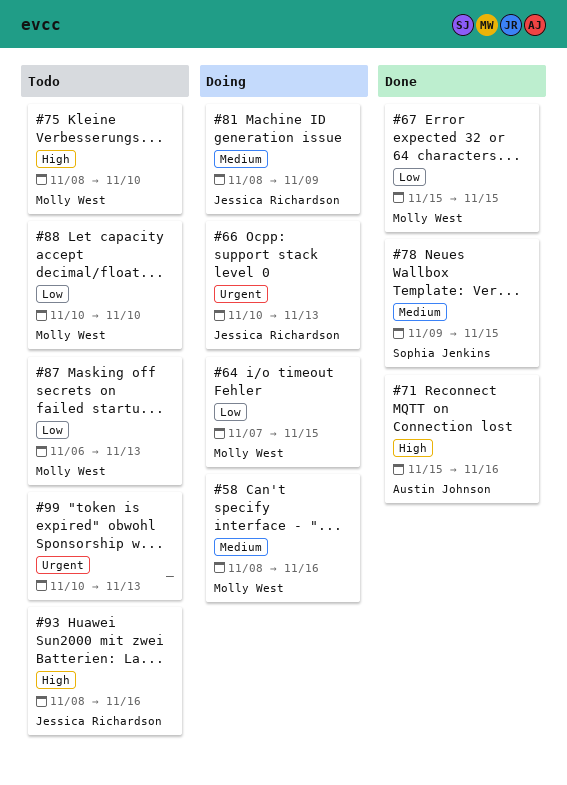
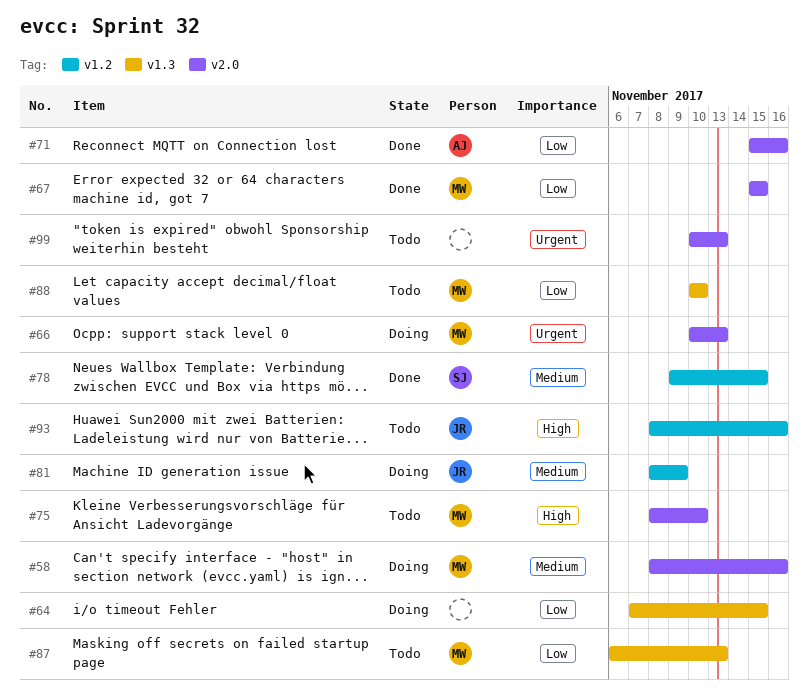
#64, owner: Molly West -> none
#66, owner: Jessica Richardson -> Molly West
#71, priority: High -> Low

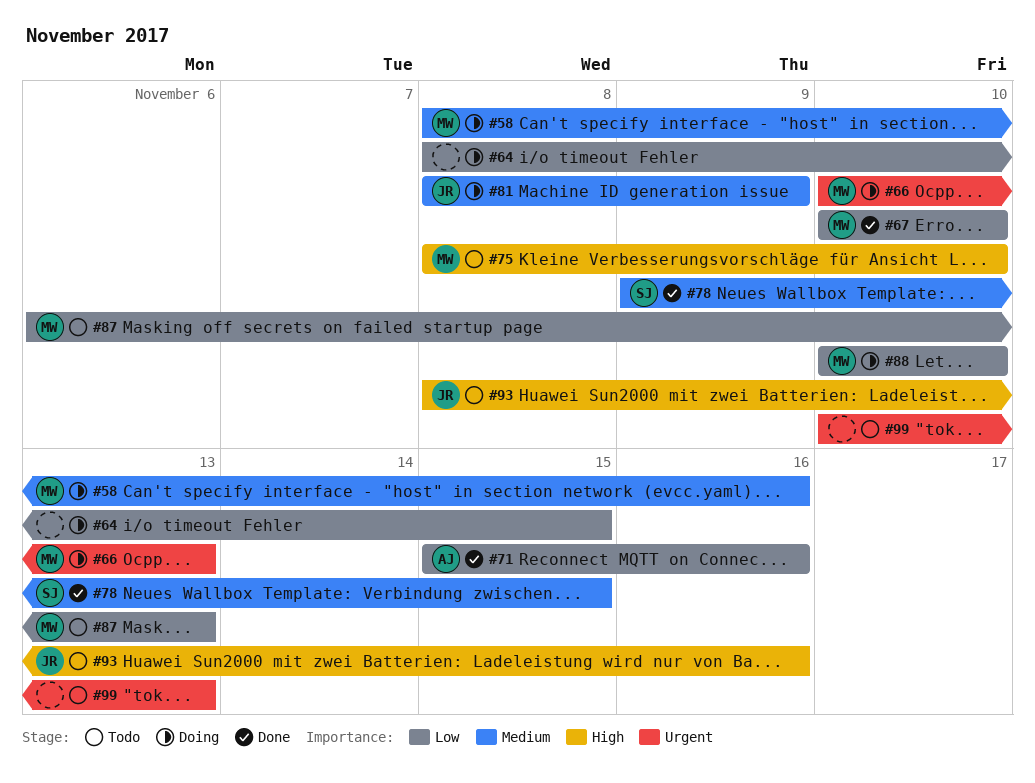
#64, start: Nov 7 -> Nov 8
#67, start: Nov 15 -> Nov 10
#67, due: Nov 15 -> Nov 10
#88, status: Todo -> Doing

